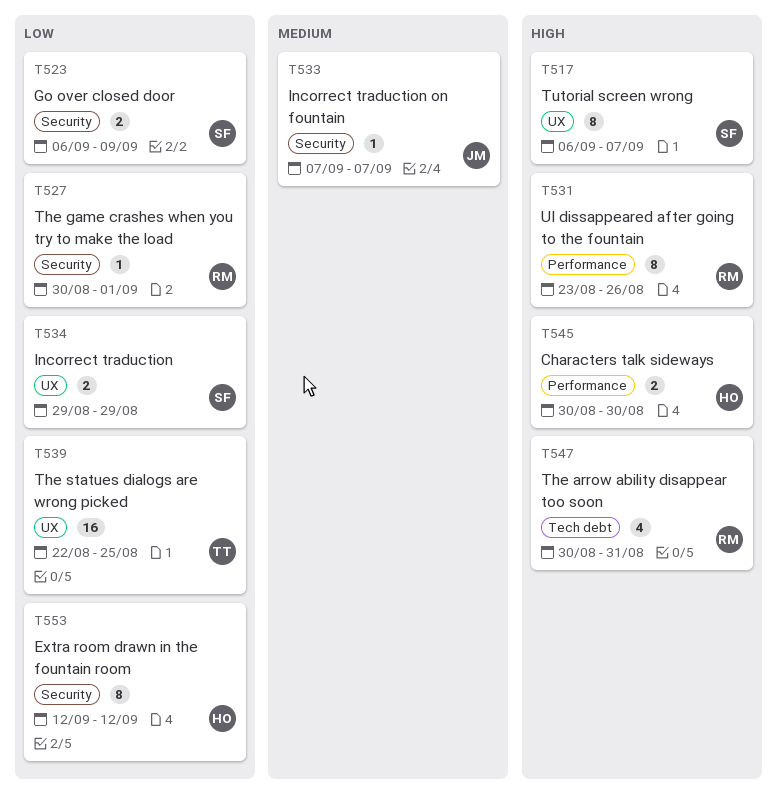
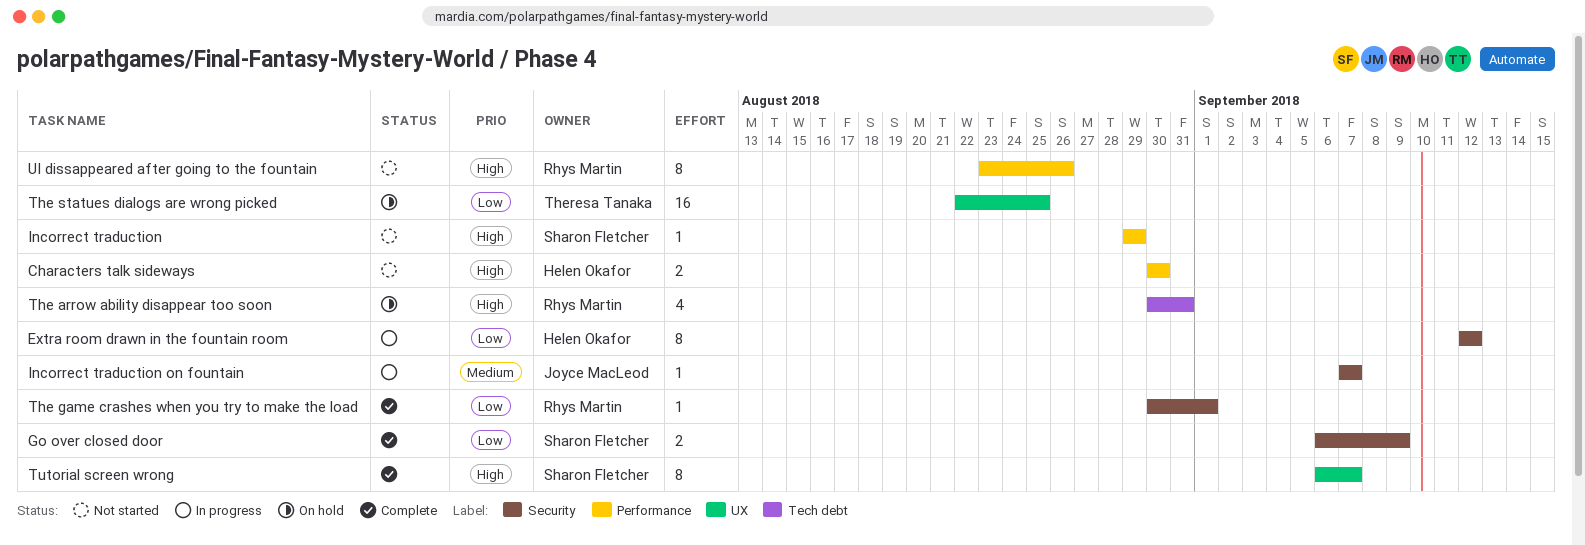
Incorrect traduction, priority: Low -> High
Incorrect traduction, label: UX -> Performance
Incorrect traduction, estimate: 2 -> 1

